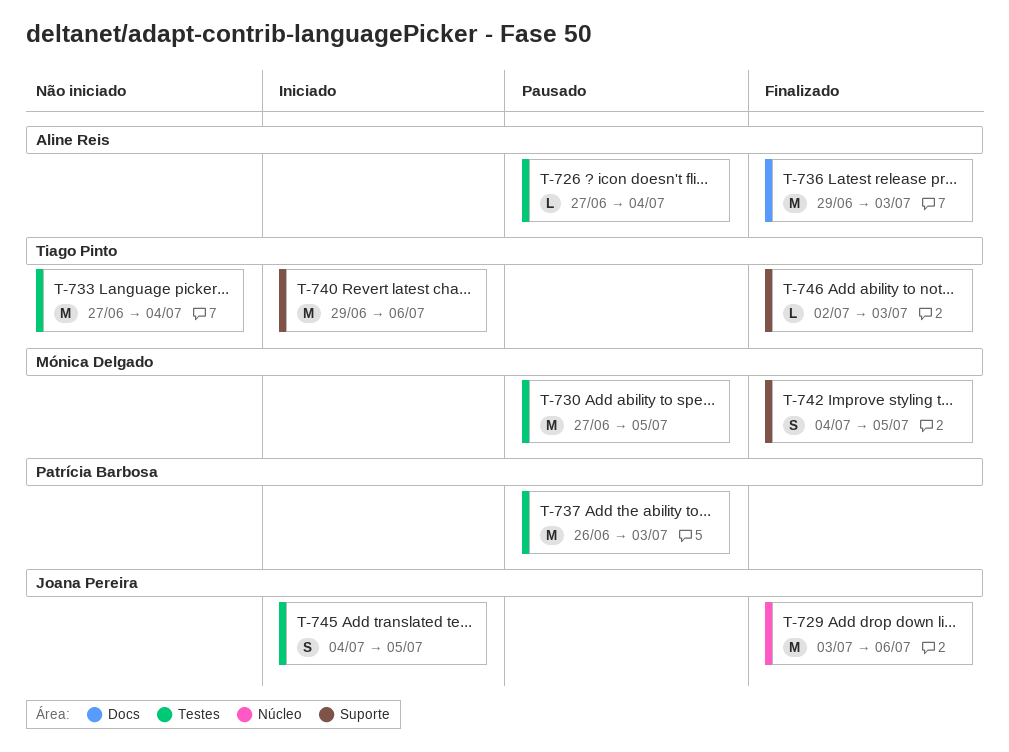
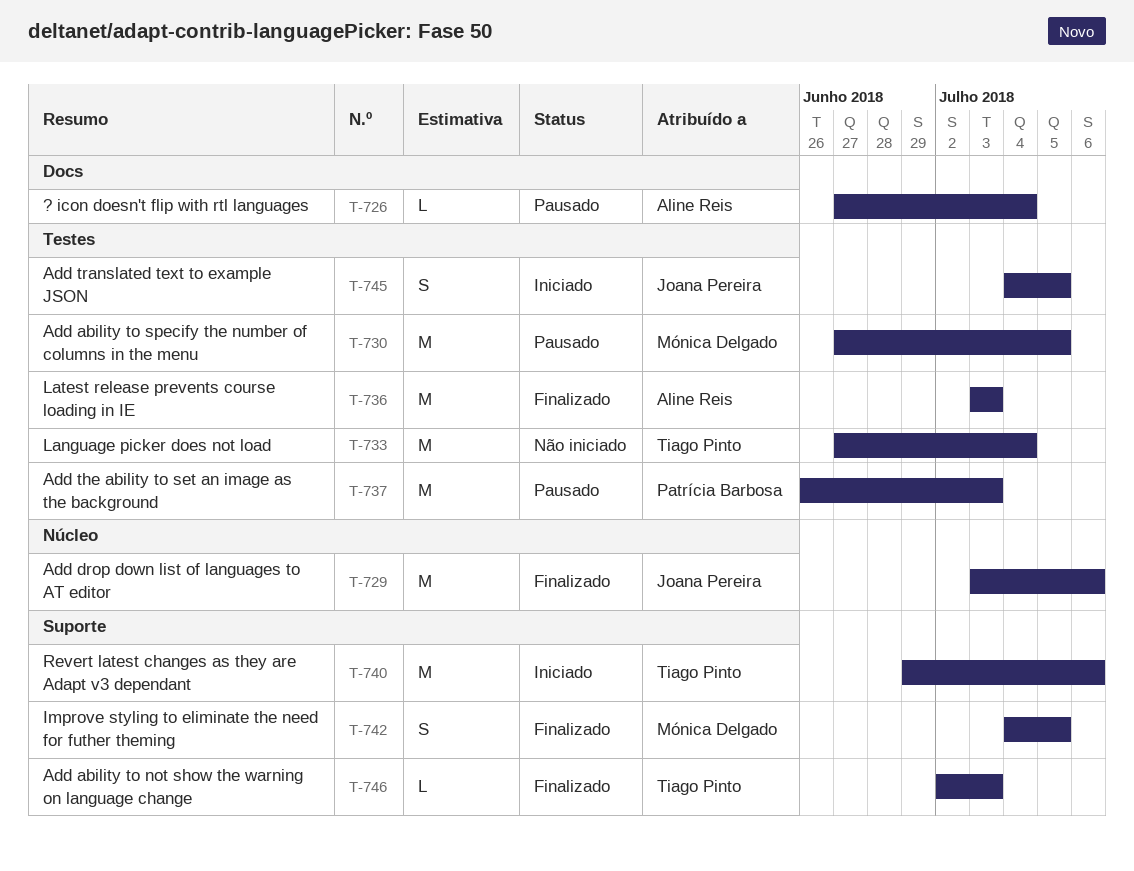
T-726, label: Testes -> Docs
T-736, label: Docs -> Testes
T-736, start: Jun 29 -> Jul 3

